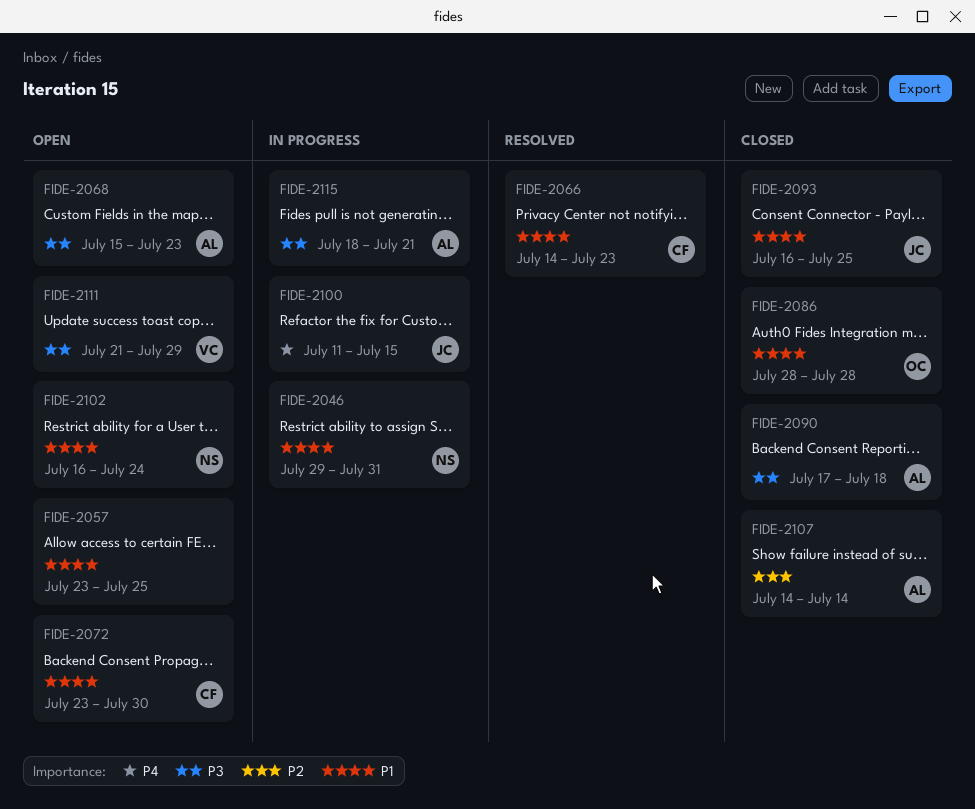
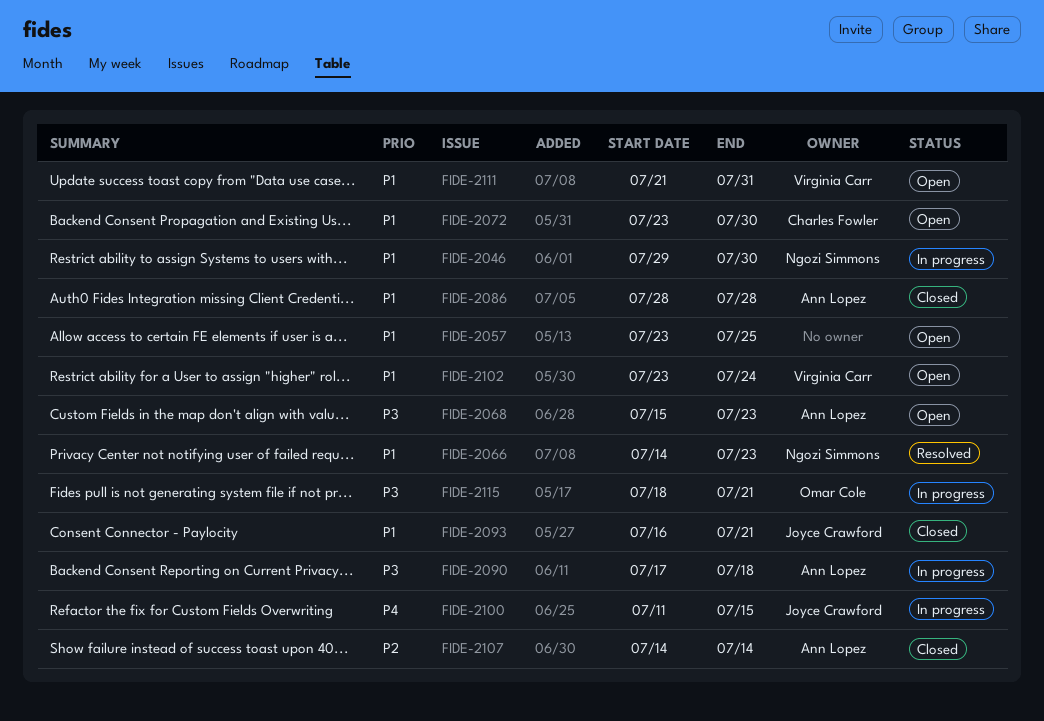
FIDE-2046, due: Jul 31 -> Jul 30
FIDE-2066, owner: Charles Fowler -> Ngozi Simmons
FIDE-2086, owner: Omar Cole -> Ann Lopez
FIDE-2090, status: Closed -> In progress
FIDE-2093, due: Jul 25 -> Jul 21
FIDE-2102, owner: Ngozi Simmons -> Virginia Carr
FIDE-2102, start: Jul 16 -> Jul 23
FIDE-2111, priority: P3 -> P1
FIDE-2111, due: Jul 29 -> Jul 31
FIDE-2115, owner: Ann Lopez -> Omar Cole

